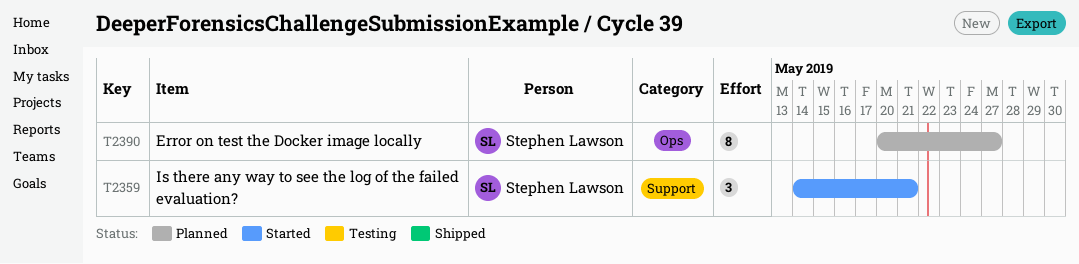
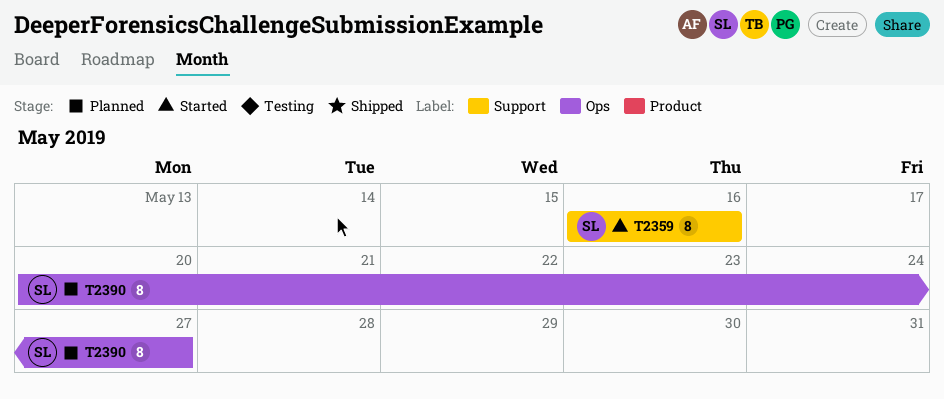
T2359, estimate: 3 -> 8
T2359, start: May 14 -> May 16
T2359, due: May 21 -> May 16

